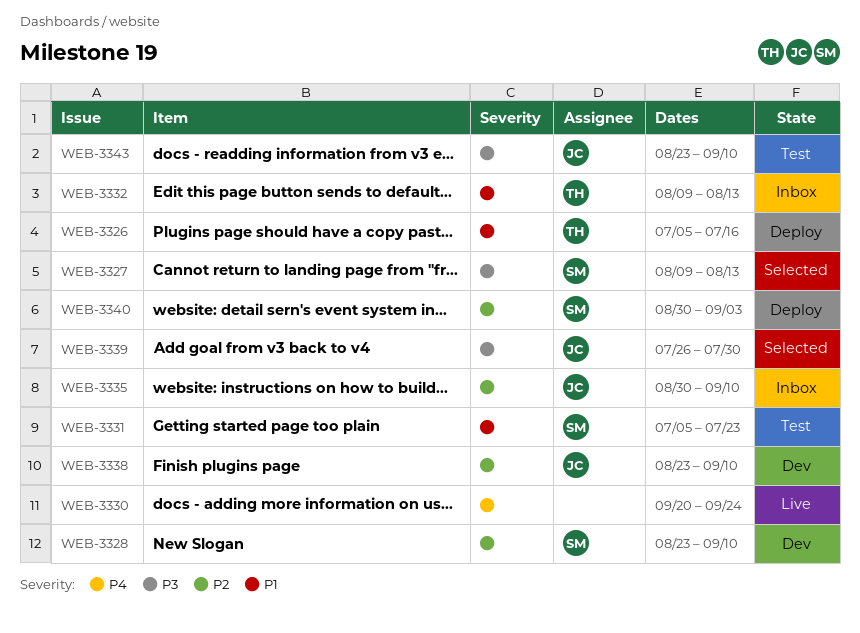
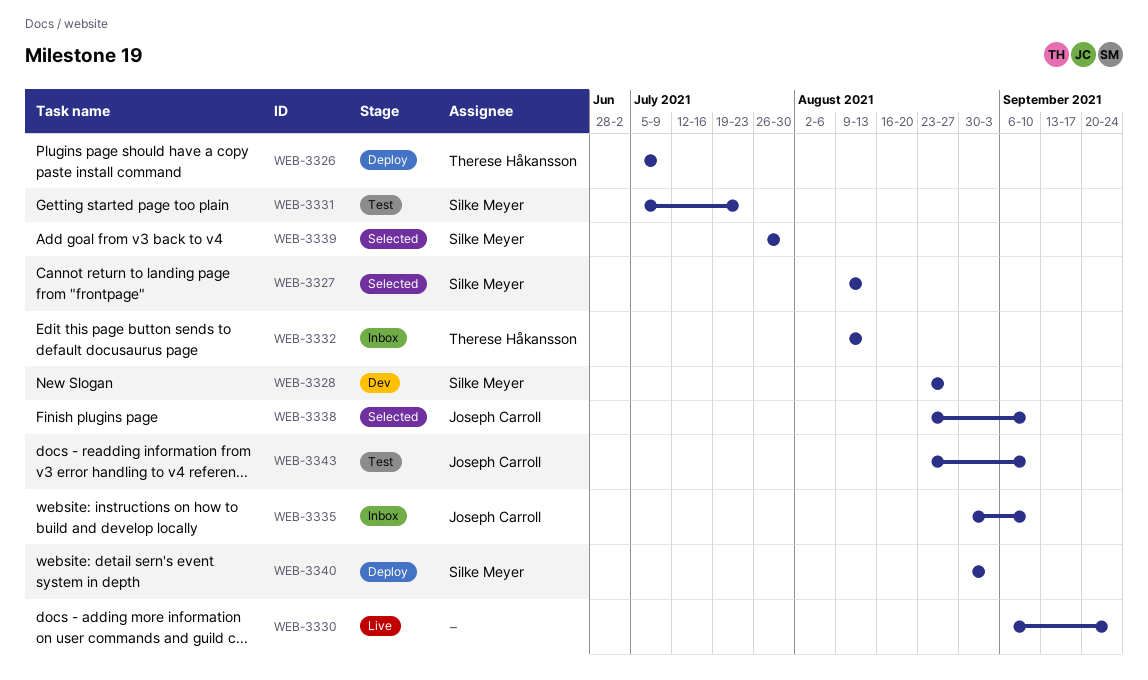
WEB-3326, due: Jul 16 -> Jul 9
WEB-3328, due: Sep 10 -> Aug 27
WEB-3330, start: Sep 20 -> Sep 6
WEB-3338, status: Dev -> Selected
WEB-3339, owner: Joseph Carroll -> Silke Meyer

